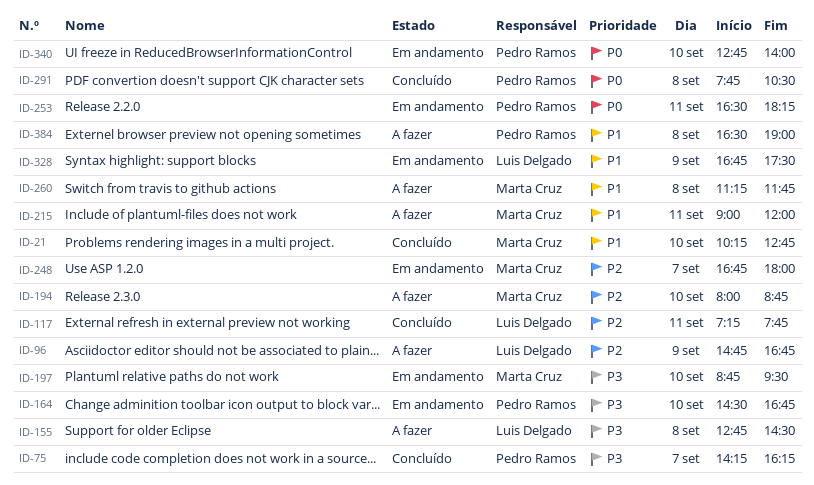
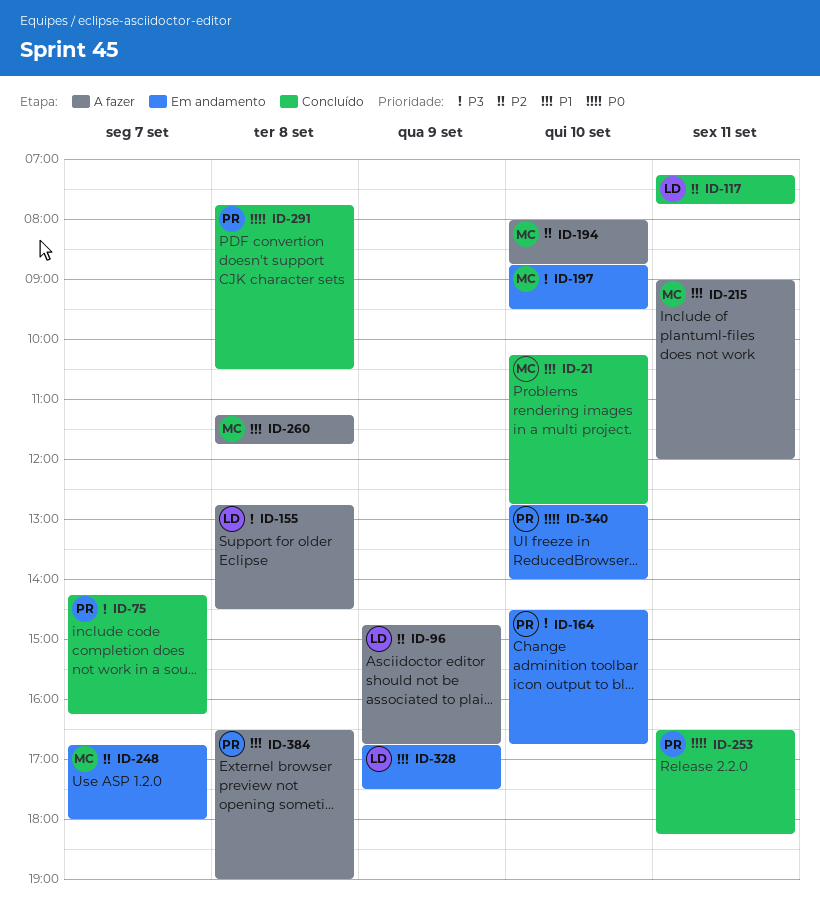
ID-253, status: Em andamento -> Concluído

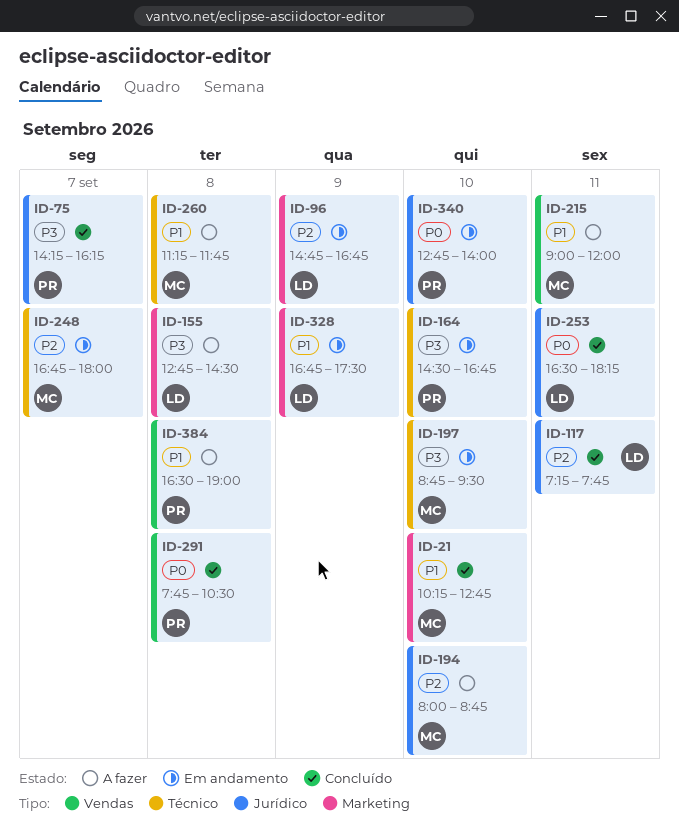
ID-96, status: A fazer -> Em andamento
ID-253, owner: PR -> LD

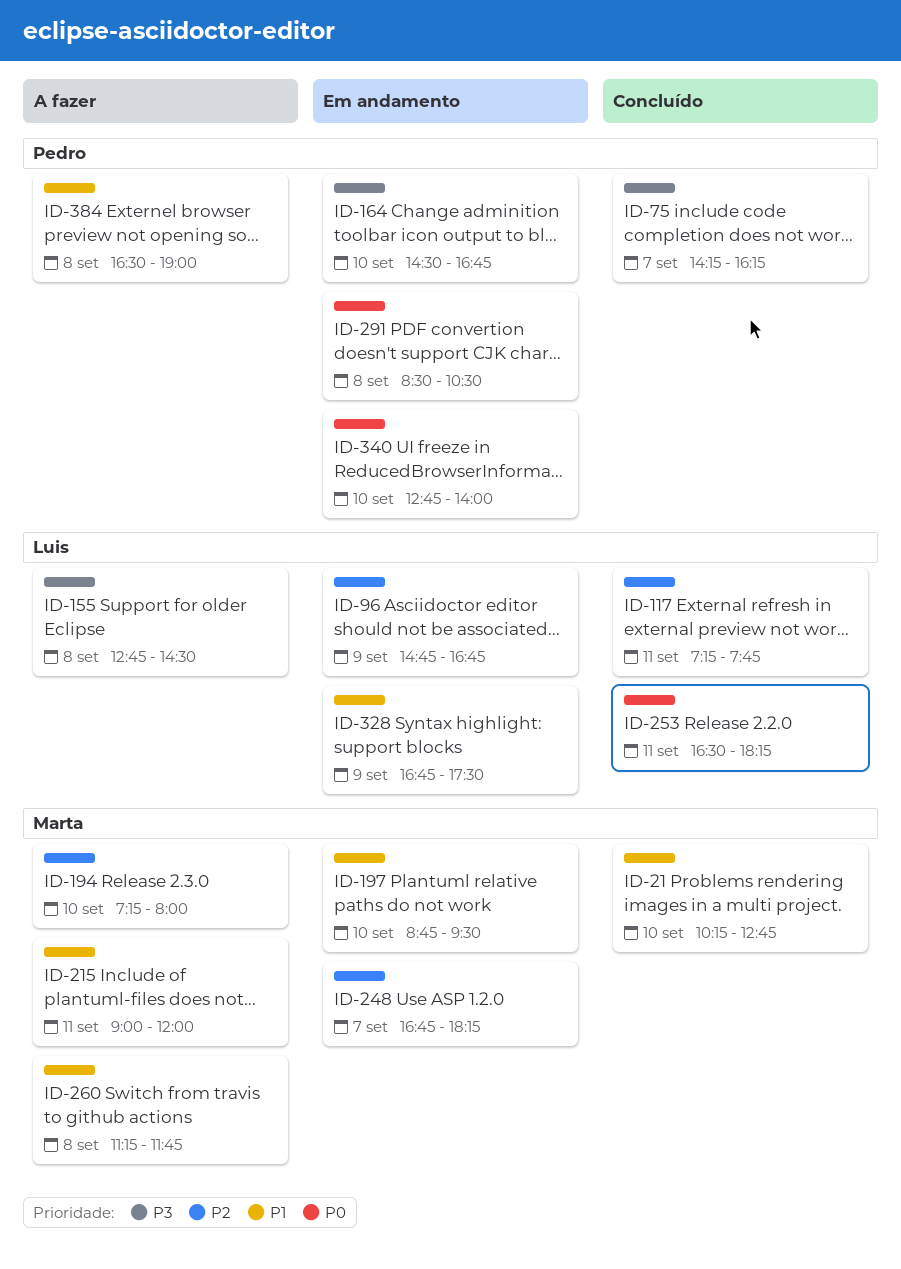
ID-194, begins: 08:00 -> 07:15
ID-194, ends: 08:45 -> 08:00
ID-197, priority: P3 -> P1
ID-248, ends: 18:00 -> 18:15
ID-291, status: Concluído -> Em andamento
ID-291, begins: 07:45 -> 08:30

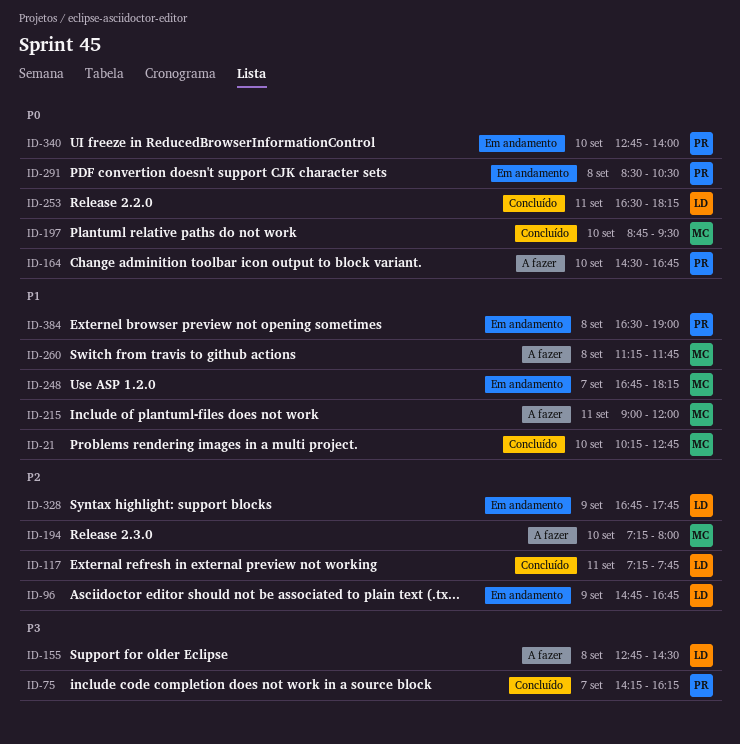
ID-164, status: Em andamento -> A fazer
ID-164, priority: P3 -> P0
ID-197, status: Em andamento -> Concluído
ID-197, priority: P1 -> P0
ID-248, priority: P2 -> P1
ID-328, priority: P1 -> P2
ID-328, ends: 17:30 -> 17:45
ID-384, status: A fazer -> Em andamento

